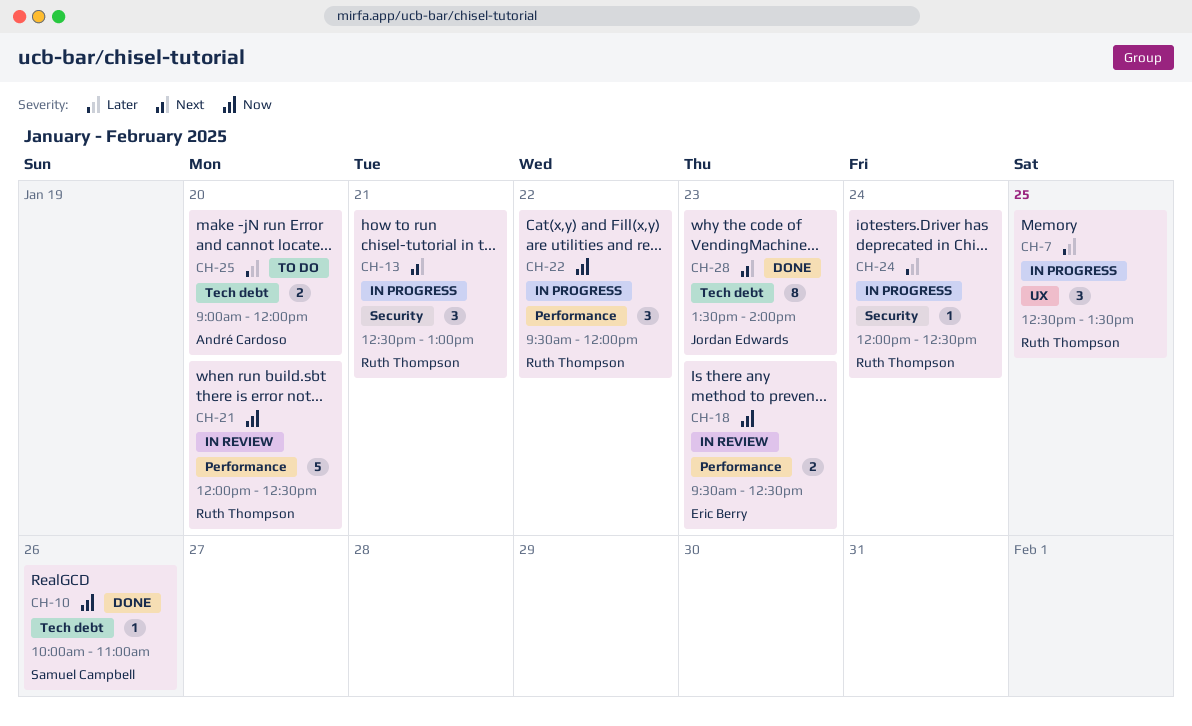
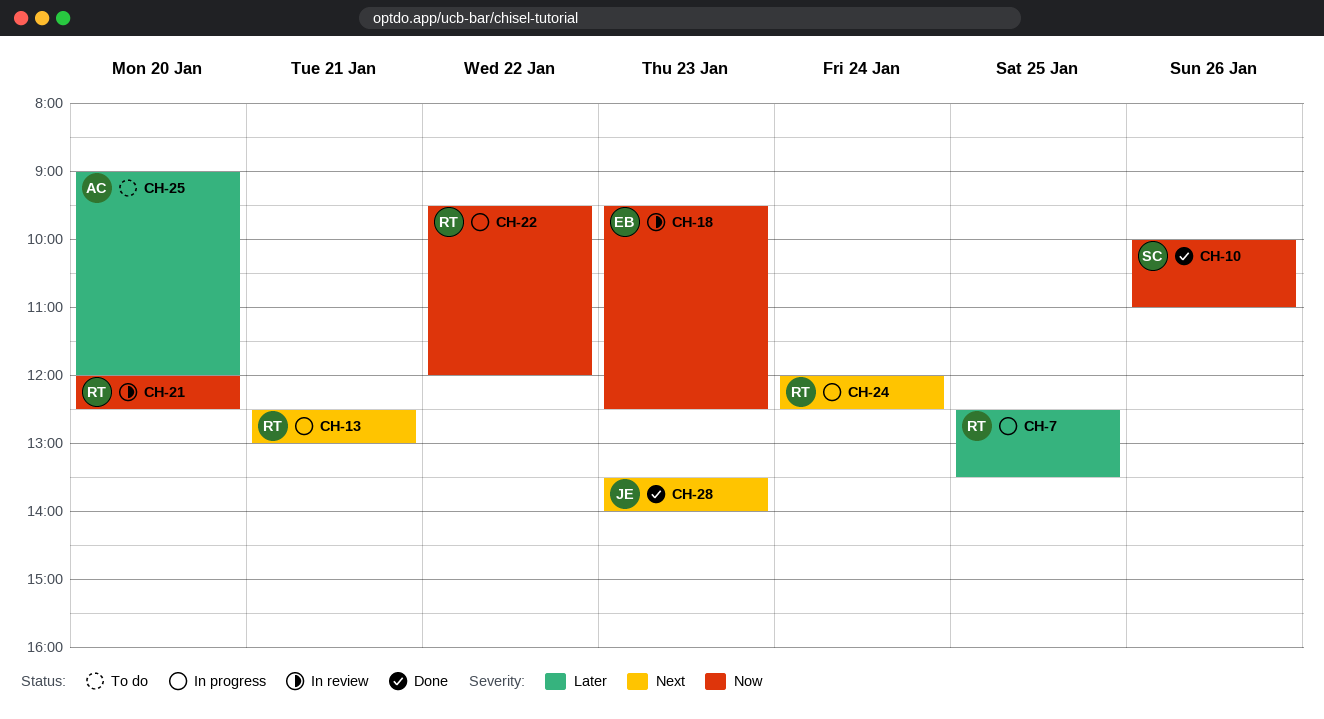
CH-24, priority: Later -> Next

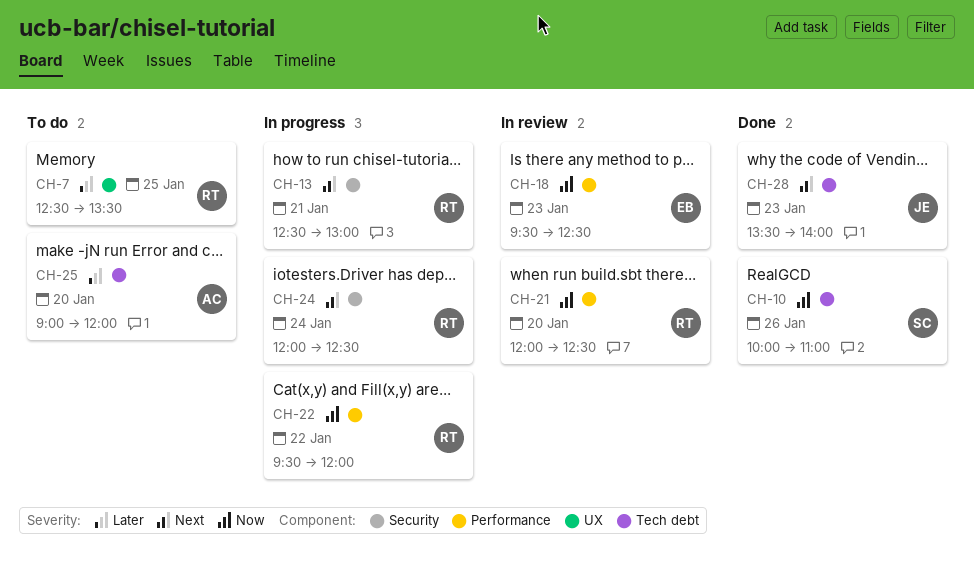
CH-7, status: In progress -> To do

